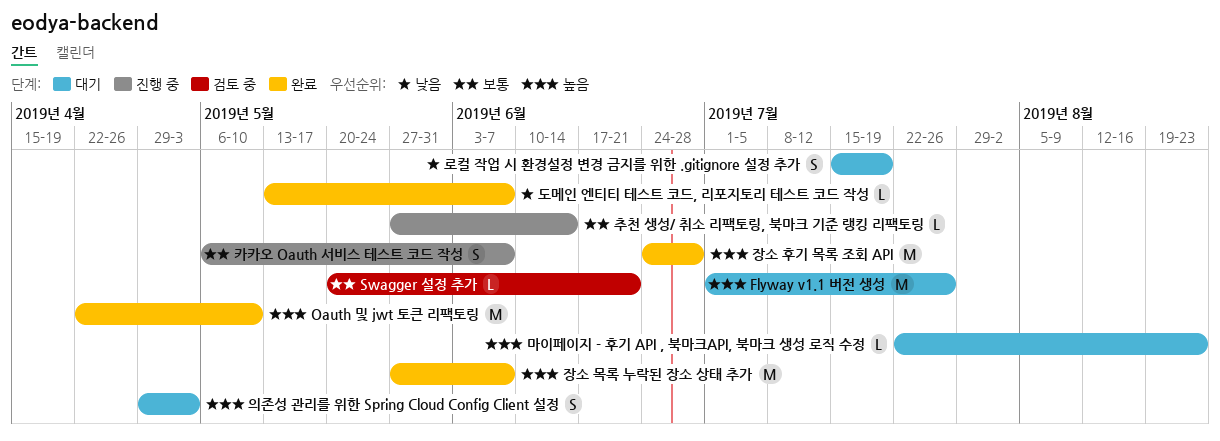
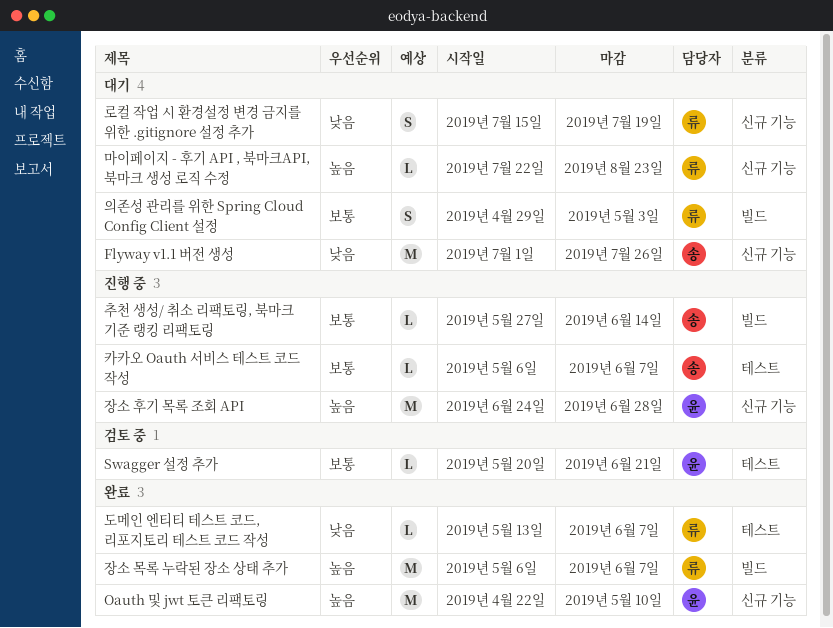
Flyway v1.1 버전 생성, priority: 높음 -> 낮음
의존성 관리를 위한 Spring Cloud Config Client 설정, priority: 높음 -> 보통
장소 목록 누락된 장소 상태 추가, start: May 27 -> May 6
장소 후기 목록 조회 API, status: 완료 -> 진행 중
카카오 Oauth 서비스 테스트 코드 작성, estimate: S -> L

